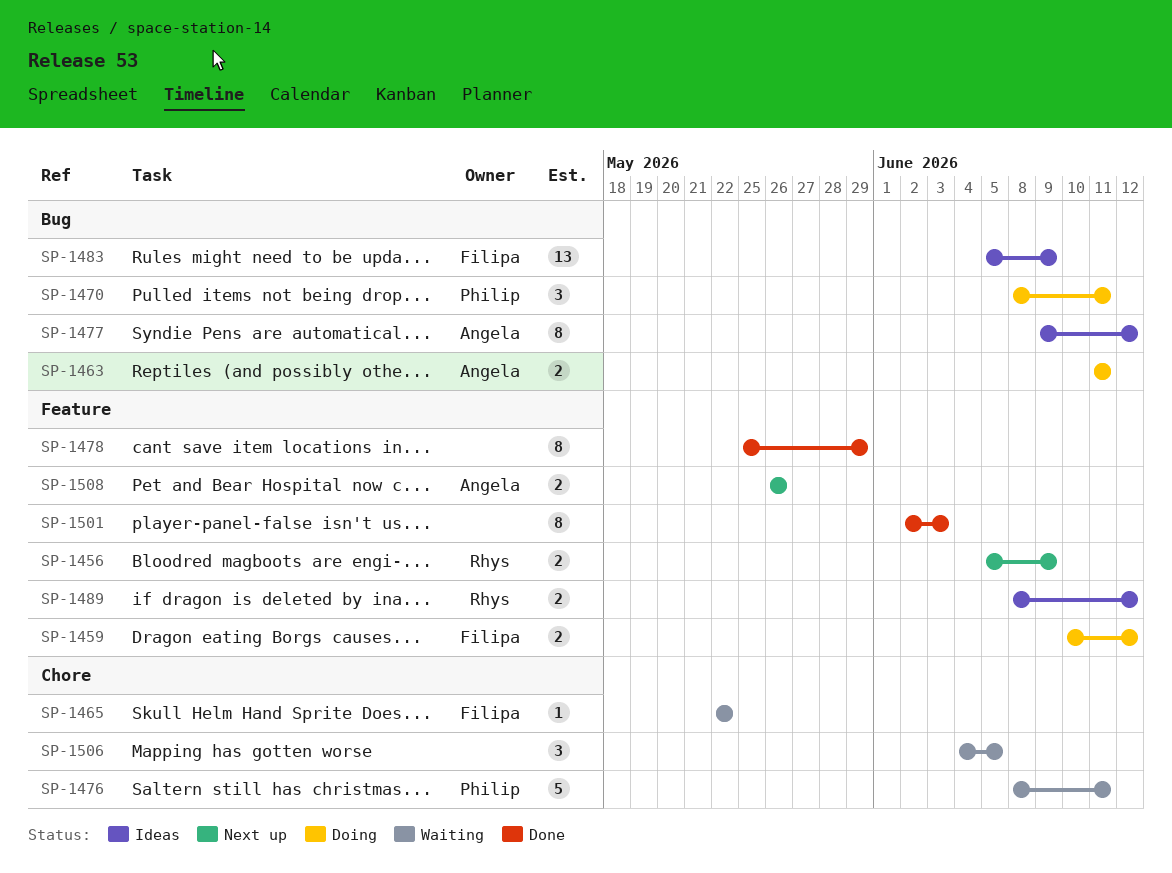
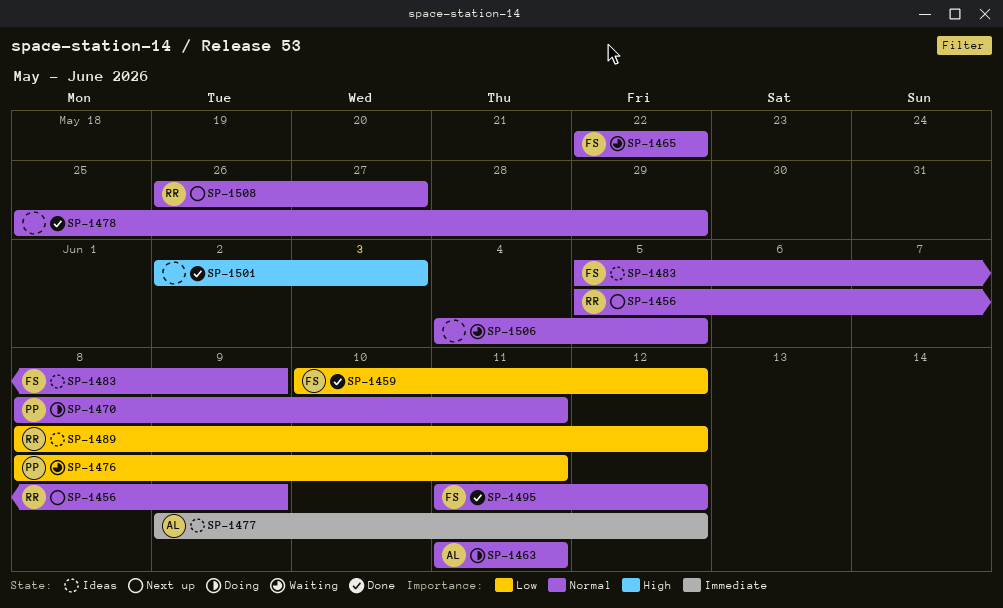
SP-1459, status: Doing -> Done
SP-1495: none -> present
SP-1508, owner: Angela -> Rhys
SP-1508, due: May 26 -> May 27

